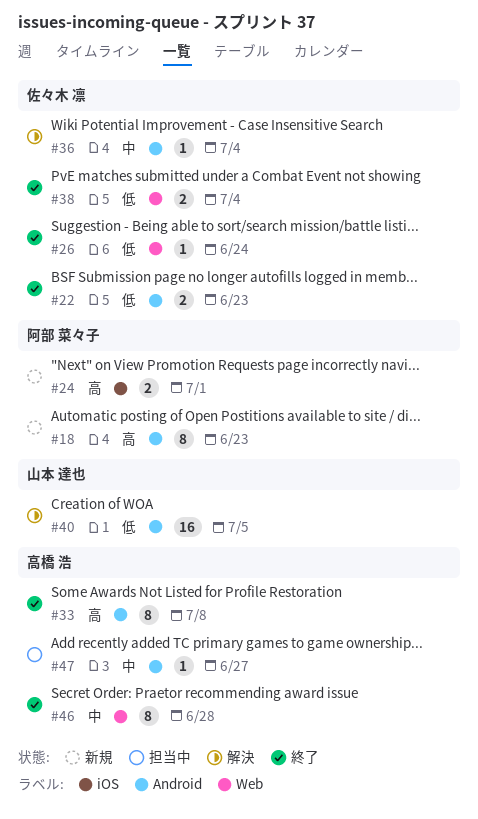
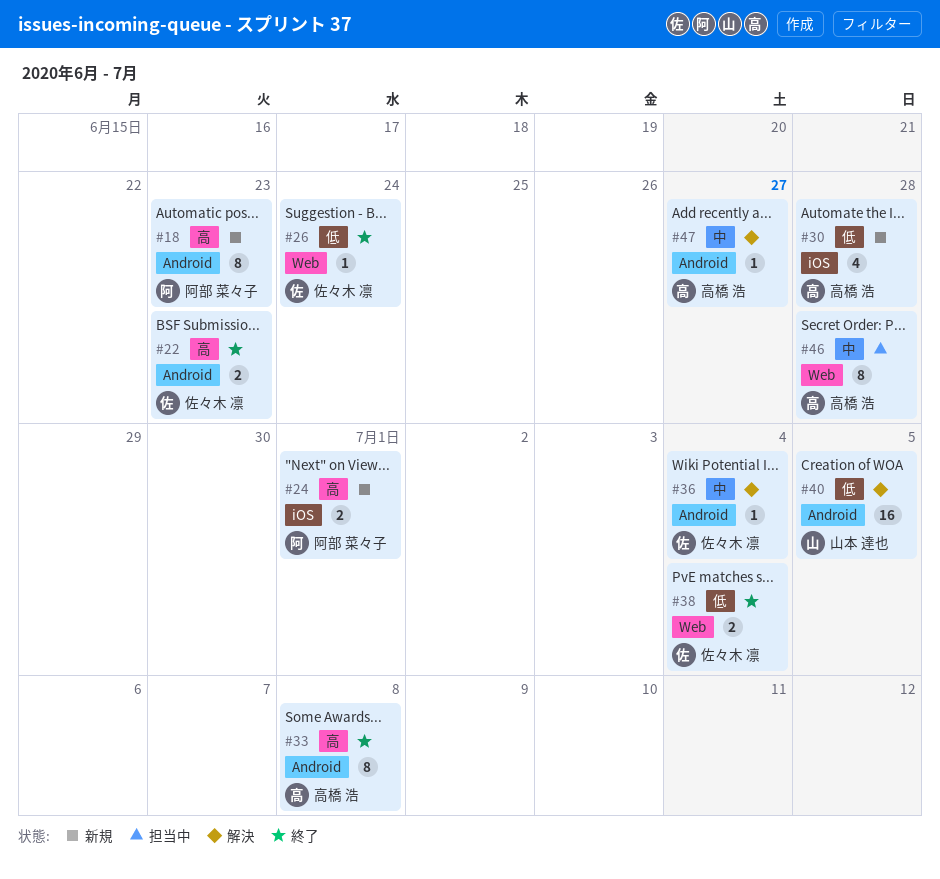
#22, priority: 低 -> 高
#30: none -> present
#46, status: 終了 -> 担当中
#47, status: 担当中 -> 解決

